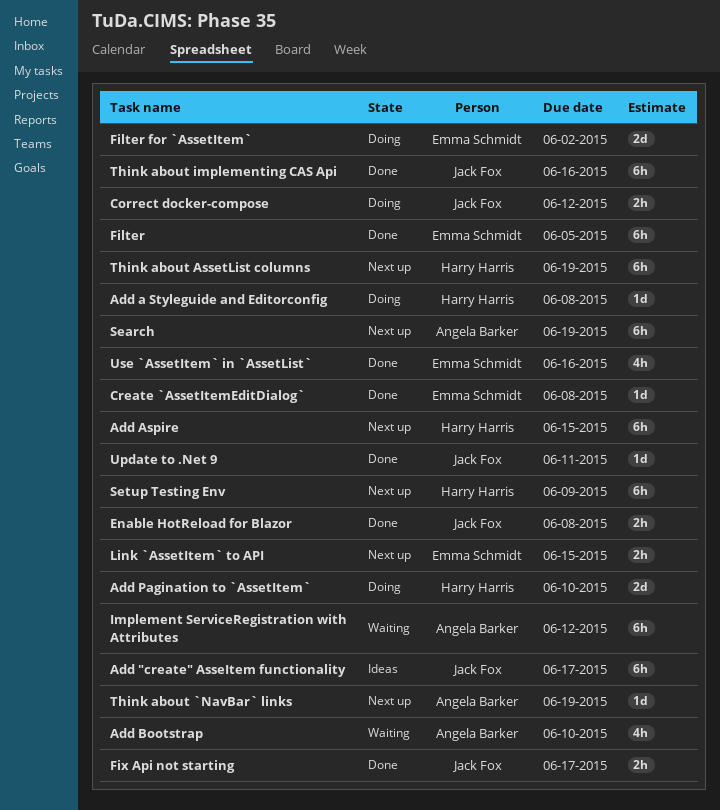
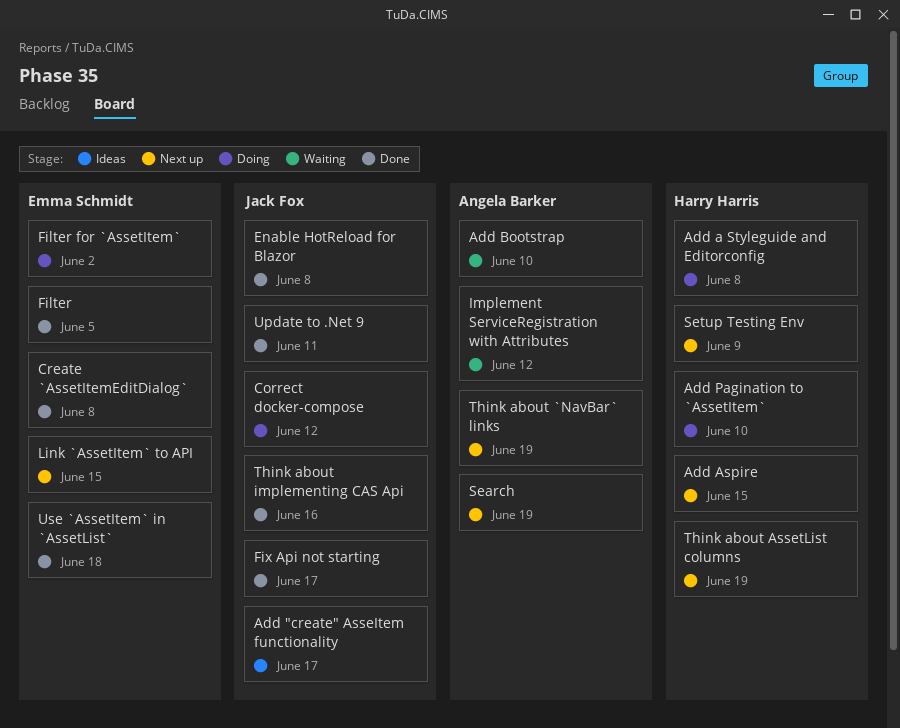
Use `AssetItem` in `AssetList`, due: Jun 16 -> Jun 18

